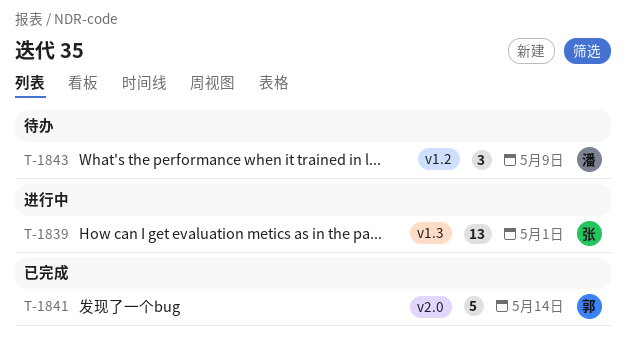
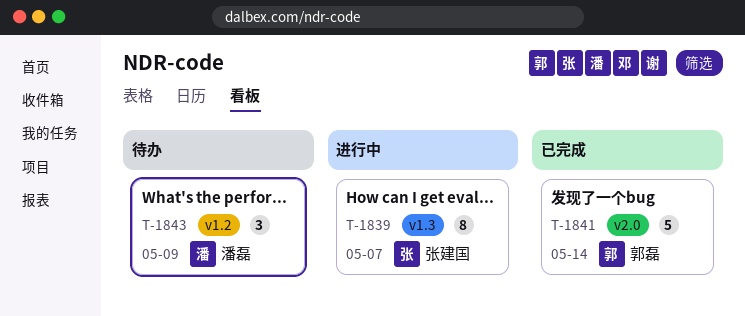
T-1839, estimate: 13 -> 8
T-1839, due: May 1 -> May 7

